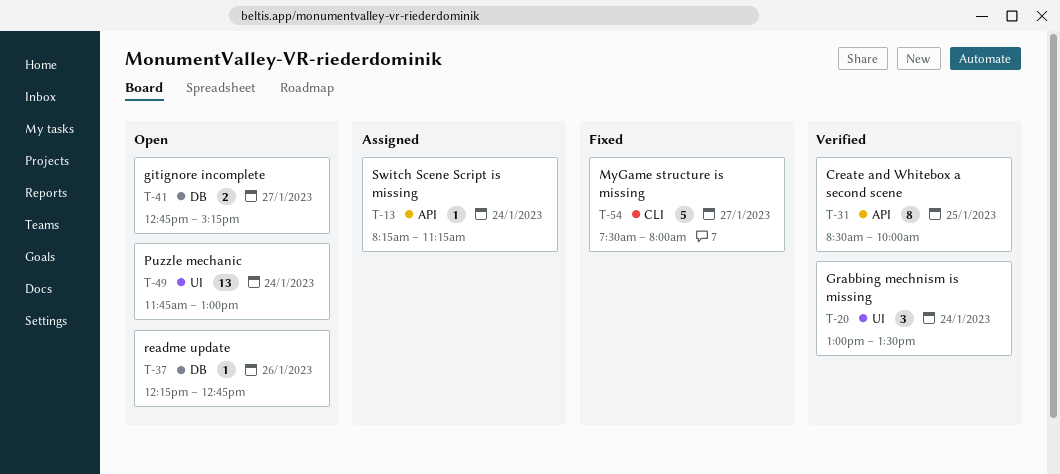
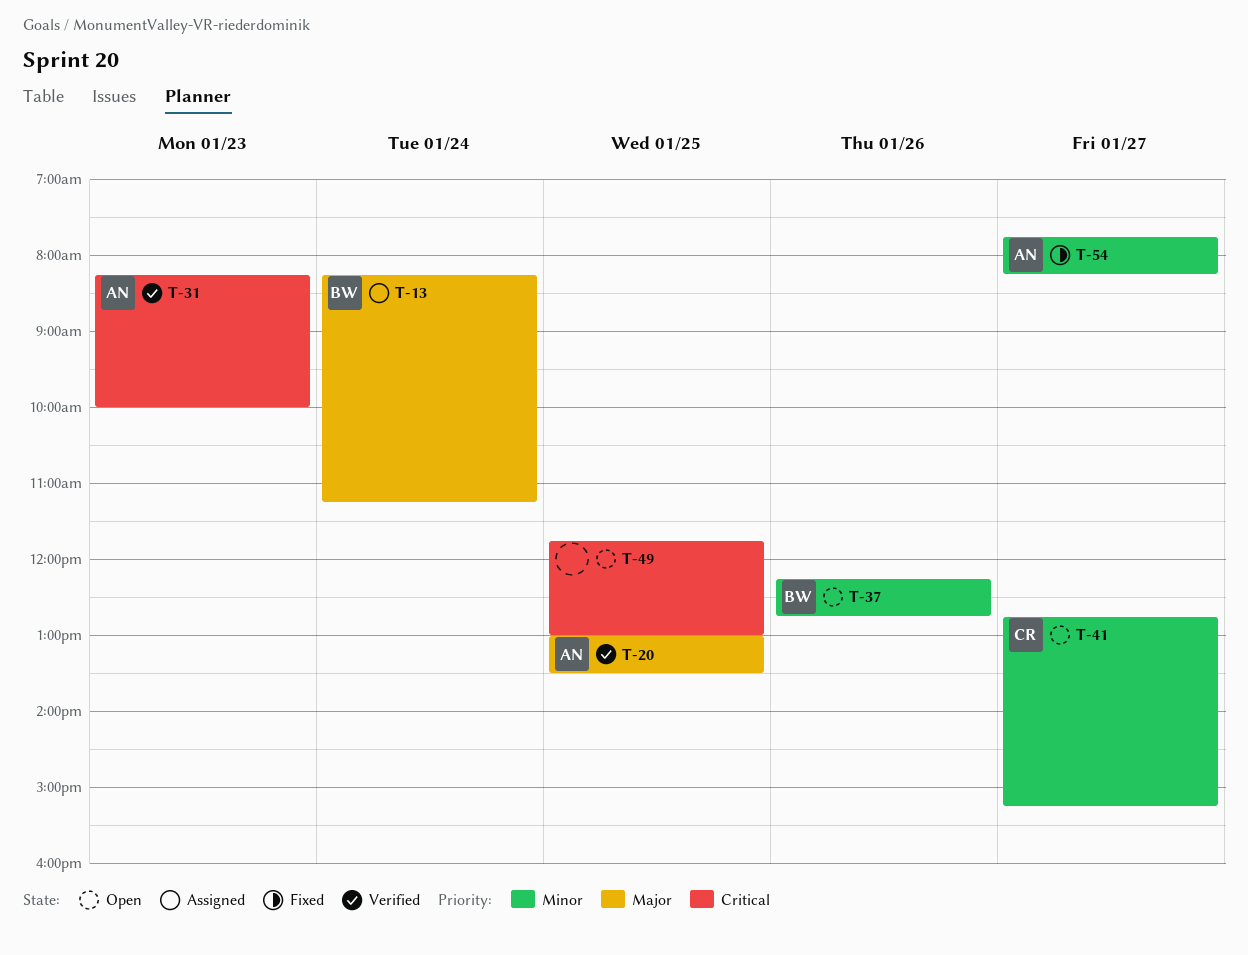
T-20, day: Jan 24 -> Jan 25
T-31, day: Jan 25 -> Jan 23
T-31, begins: 08:30 -> 08:15
T-49, day: Jan 24 -> Jan 25
T-54, begins: 07:30 -> 07:45
T-54, ends: 08:00 -> 08:15

